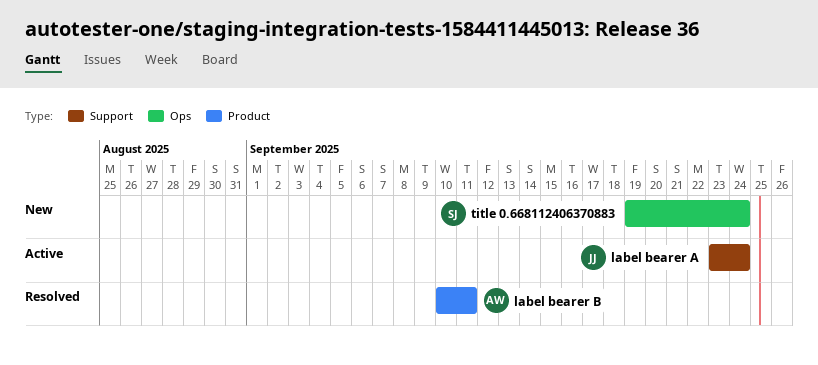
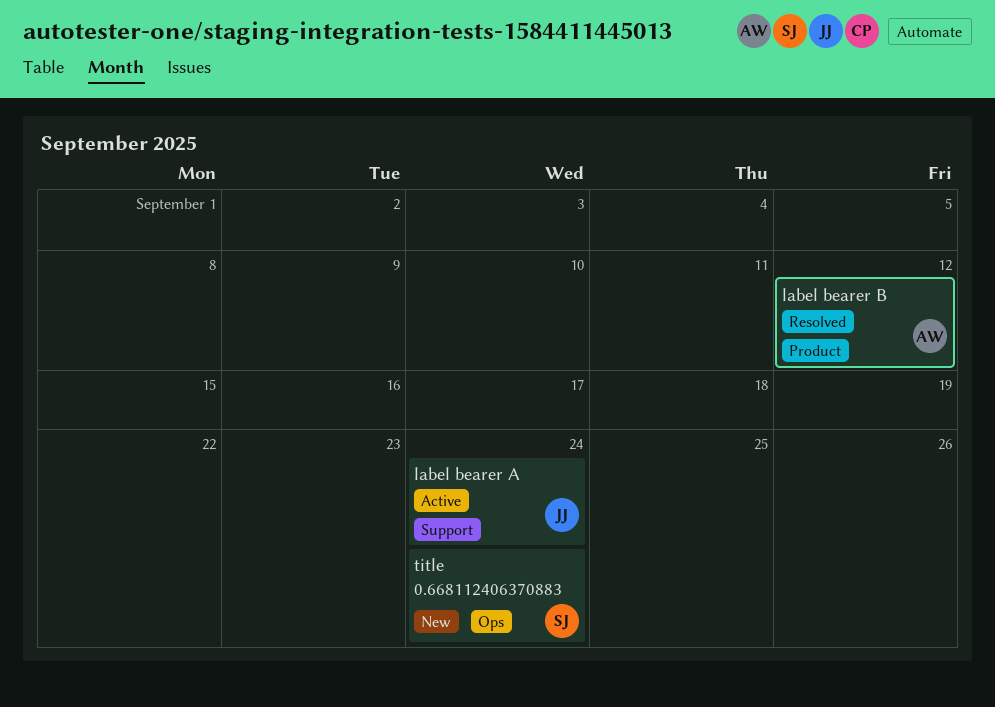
label bearer B, due: Sep 11 -> Sep 12

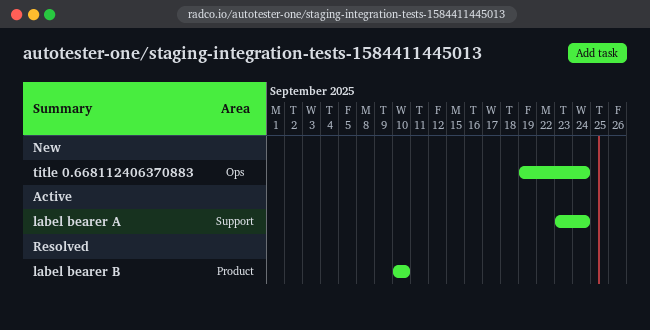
label bearer B, due: Sep 12 -> Sep 10

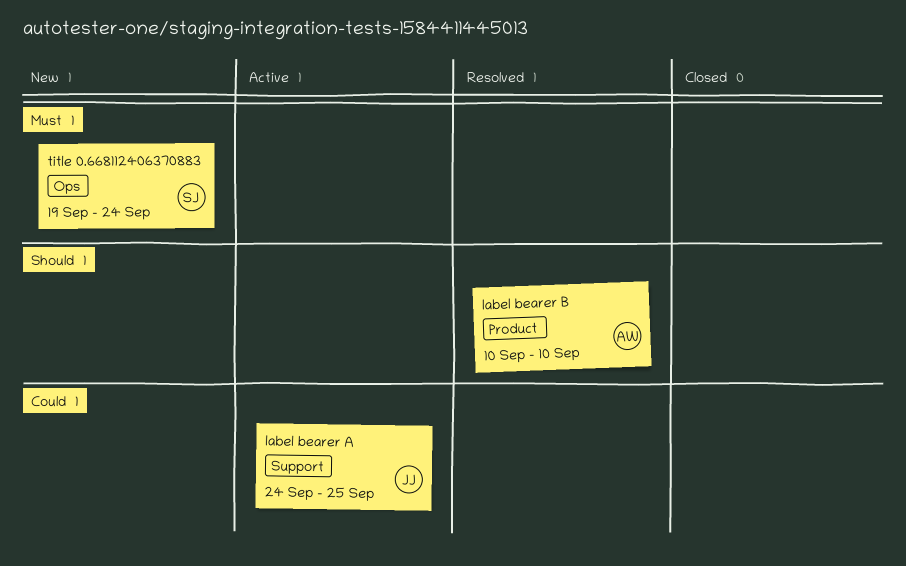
label bearer A, start: Sep 23 -> Sep 24
label bearer A, due: Sep 24 -> Sep 25

